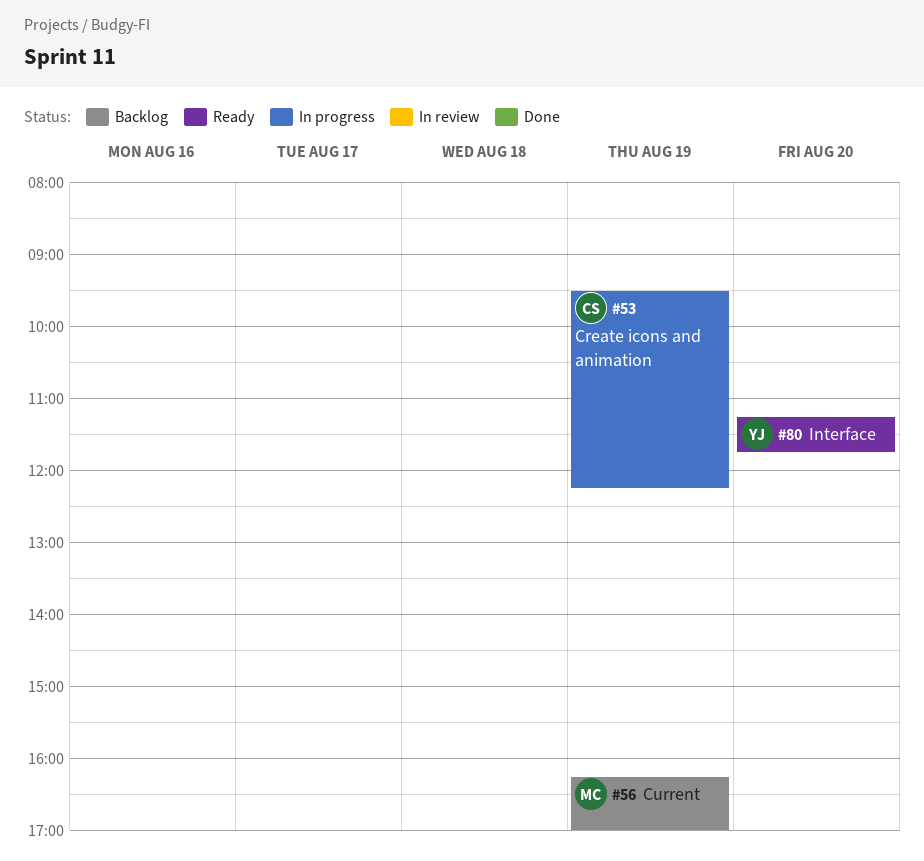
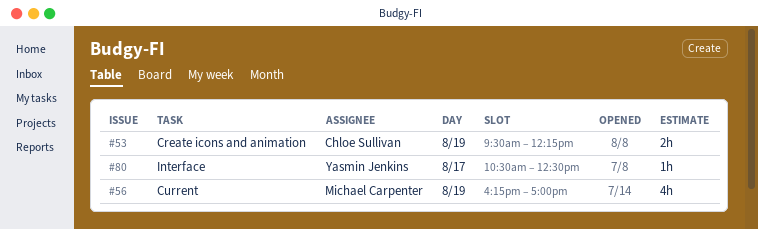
#80, day: Aug 20 -> Aug 17
#80, begins: 11:15 -> 10:30
#80, ends: 11:45 -> 12:30

